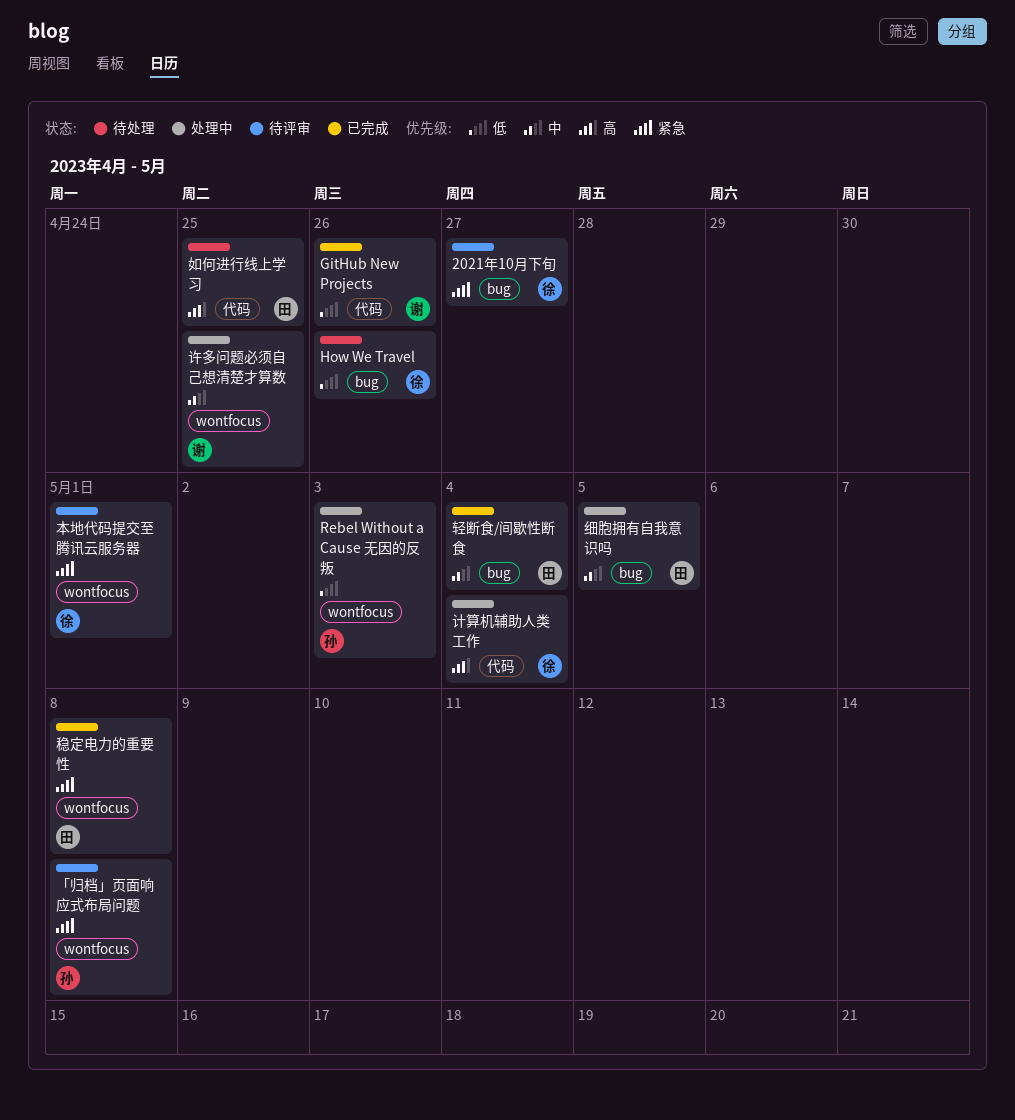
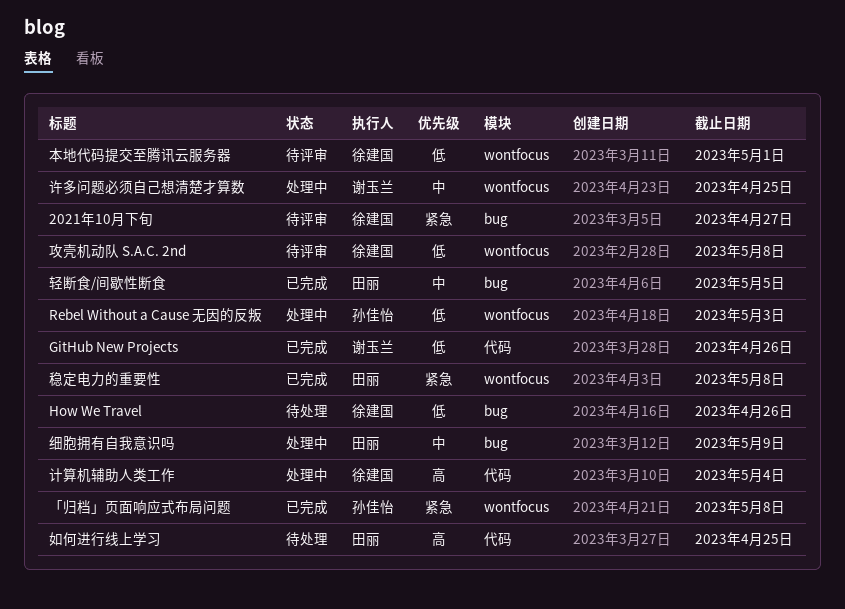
「归档」页面响应式布局问题, status: 待评审 -> 已完成
攻壳机动队 S.A.C. 2nd: none -> present
本地代码提交至腾讯云服务器, priority: 紧急 -> 低
细胞拥有自我意识吗, due: May 5 -> May 9
轻断食/间歇性断食, due: May 4 -> May 5

